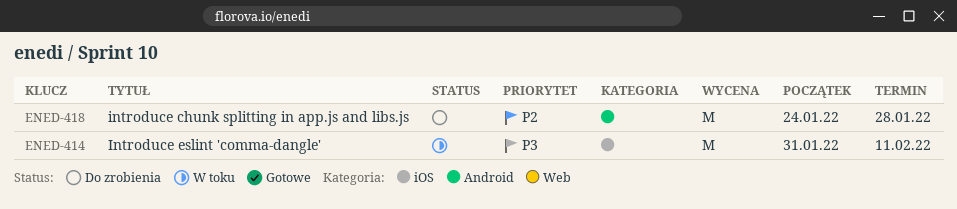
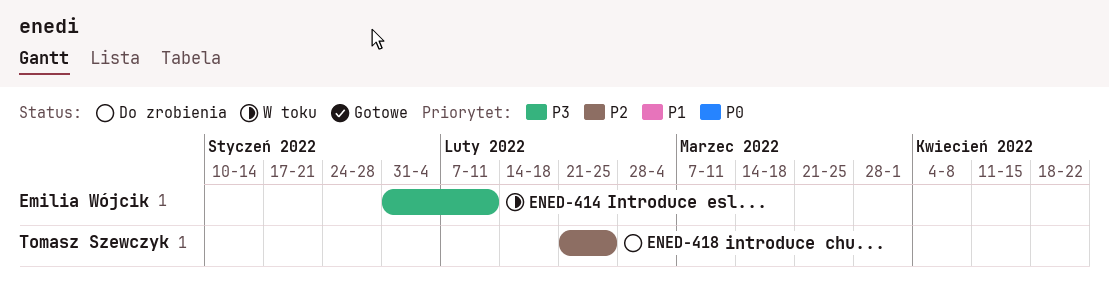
ENED-418, start: Jan 24 -> Feb 21
ENED-418, due: Jan 28 -> Feb 25

